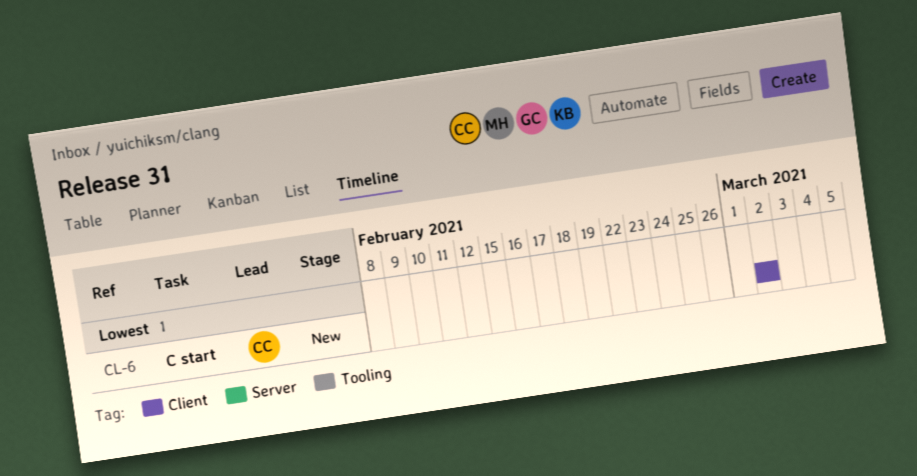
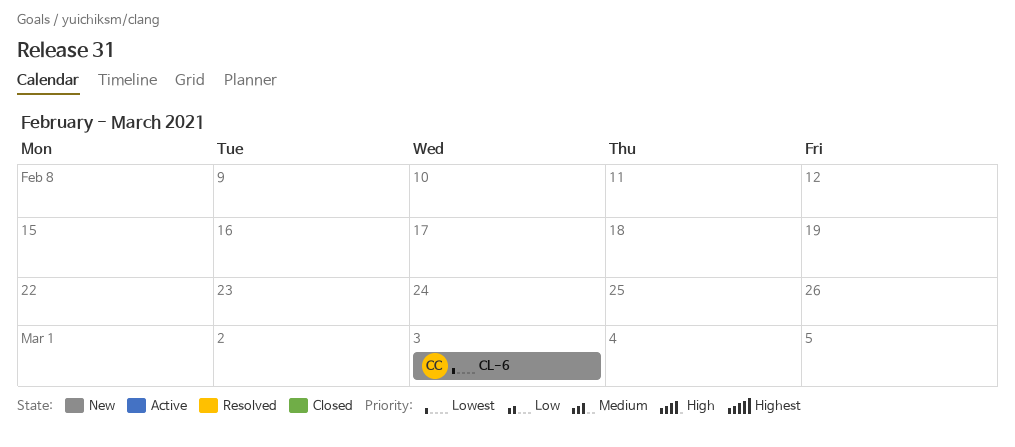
CL-6, start: Mar 2 -> Mar 3
CL-6, due: Mar 2 -> Mar 3

